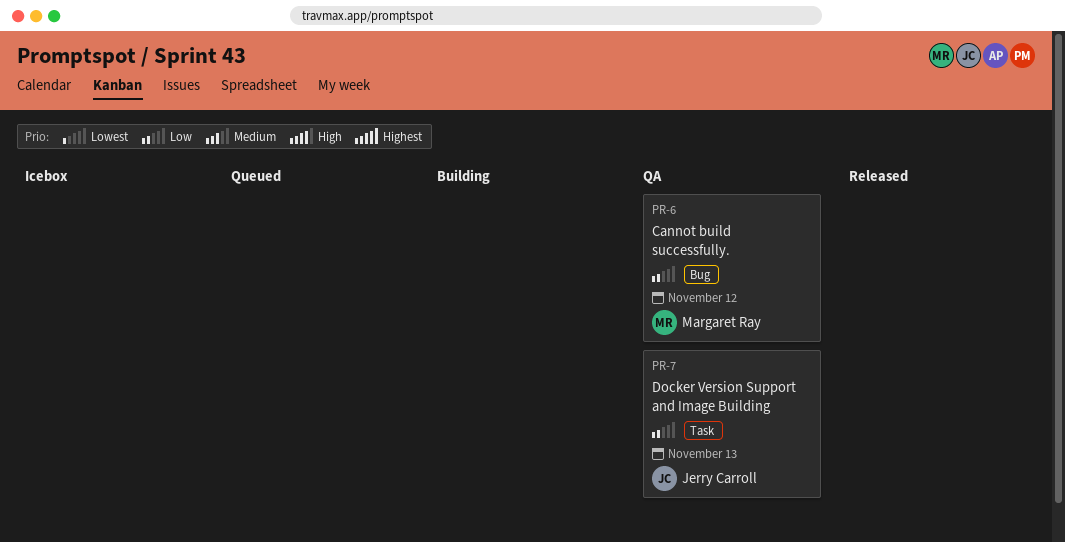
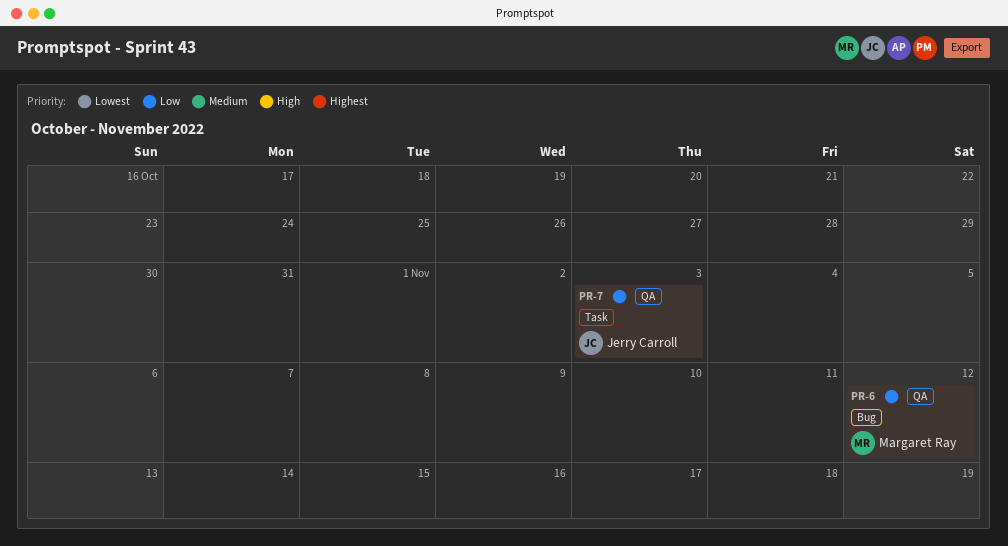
PR-7, due: Nov 13 -> Nov 3

